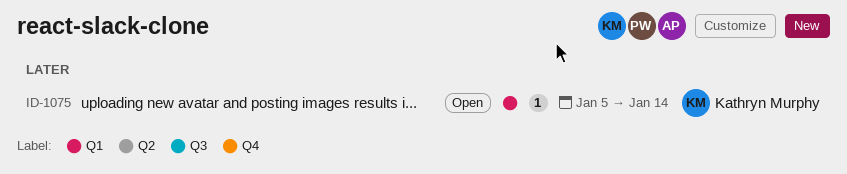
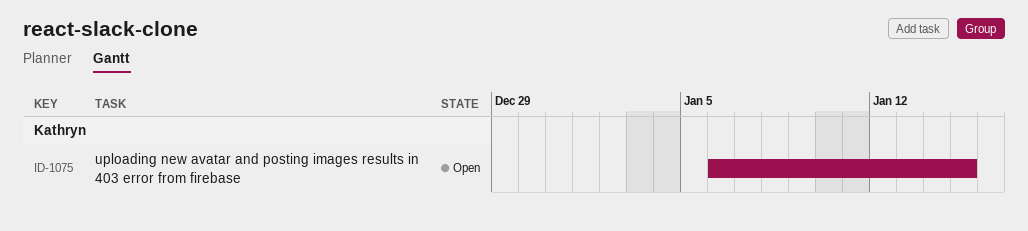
ID-1075, start: Jan 5 -> Jan 6
ID-1075, due: Jan 14 -> Jan 15

